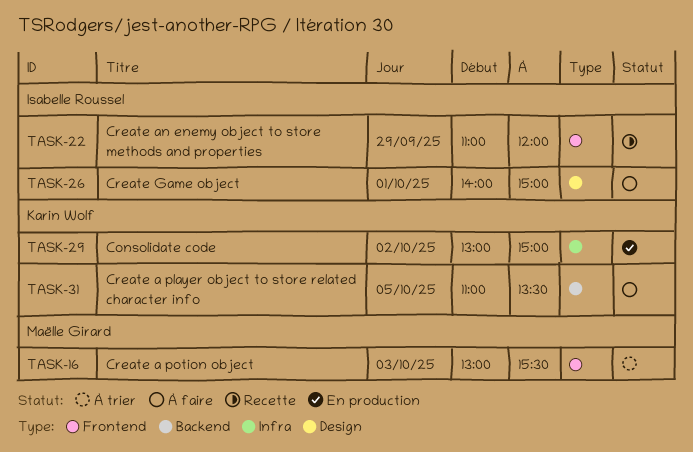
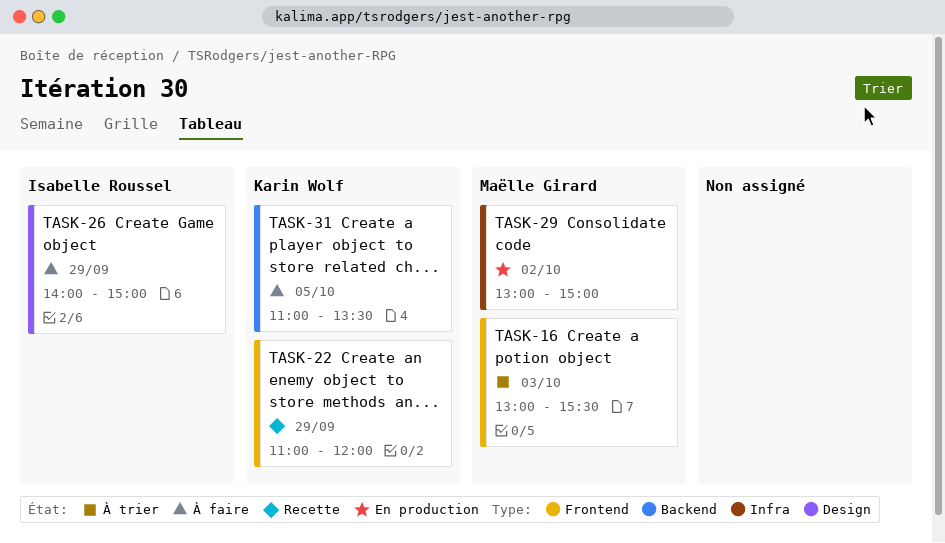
TASK-22, owner: Isabelle Roussel -> Karin Wolf
TASK-26, day: Oct 1 -> Sep 29
TASK-29, owner: Karin Wolf -> Maëlle Girard

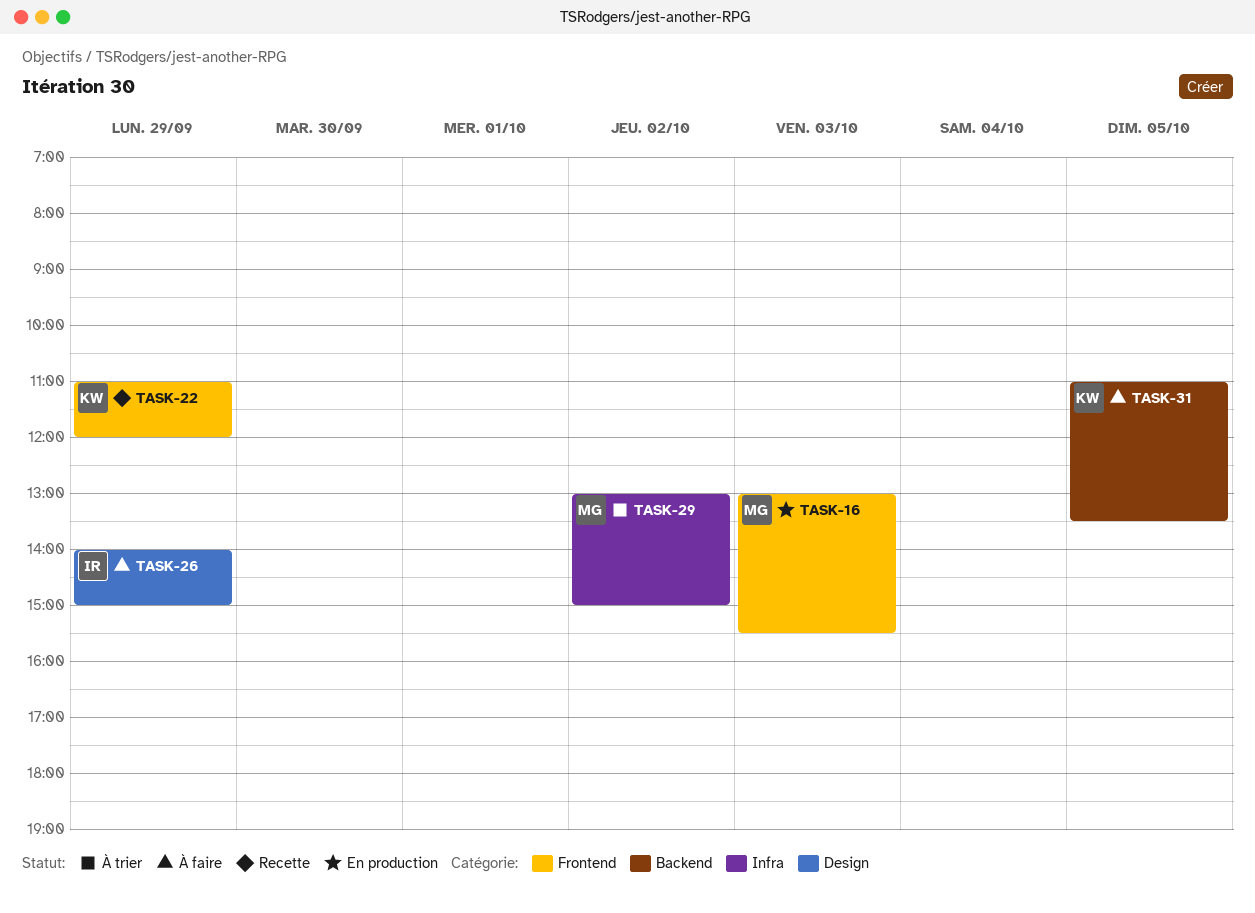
TASK-16, status: À trier -> En production
TASK-29, status: En production -> À trier

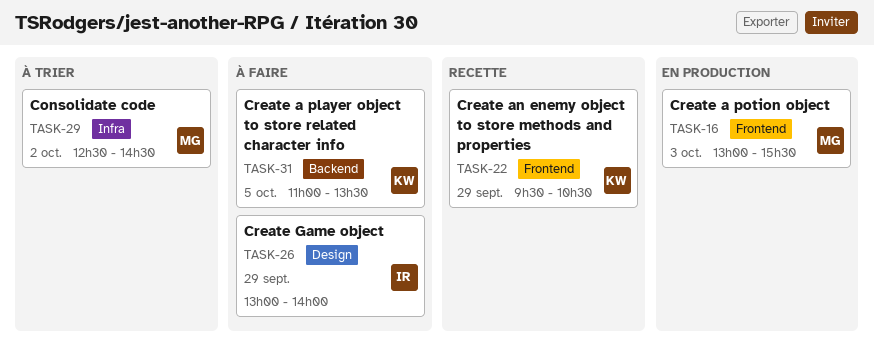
TASK-22, begins: 11:00 -> 09:30
TASK-22, ends: 12:00 -> 10:30
TASK-26, begins: 14:00 -> 13:00
TASK-26, ends: 15:00 -> 14:00
TASK-29, begins: 13:00 -> 12:30
TASK-29, ends: 15:00 -> 14:30

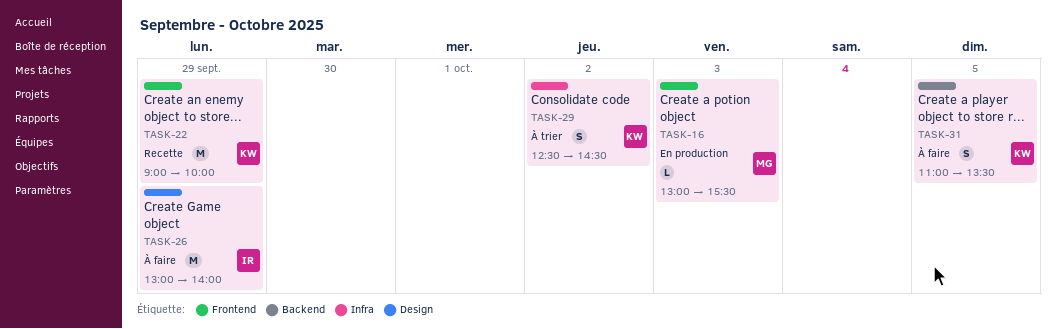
TASK-22, begins: 09:30 -> 09:00
TASK-22, ends: 10:30 -> 10:00
TASK-29, owner: MG -> KW

